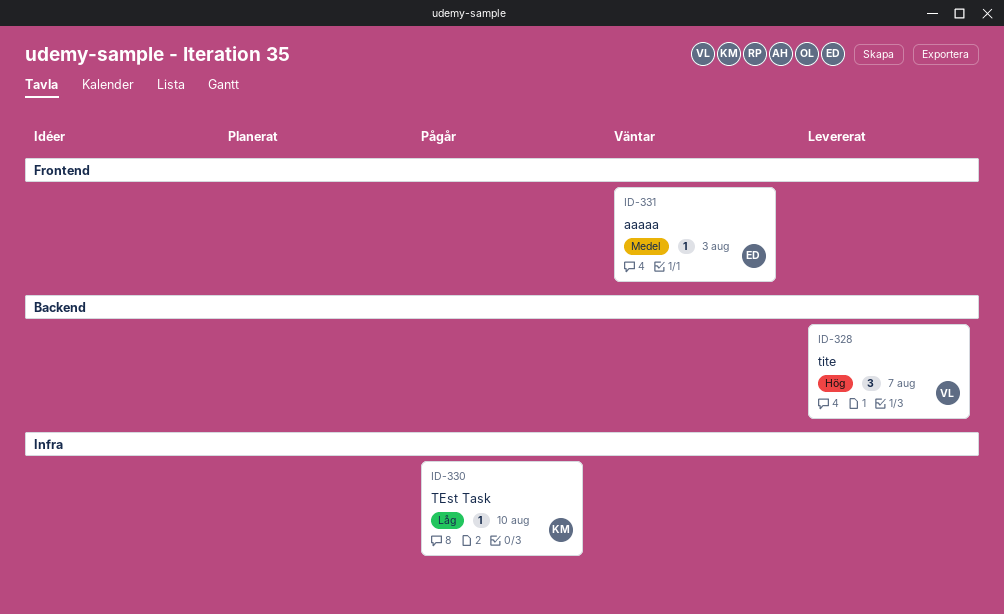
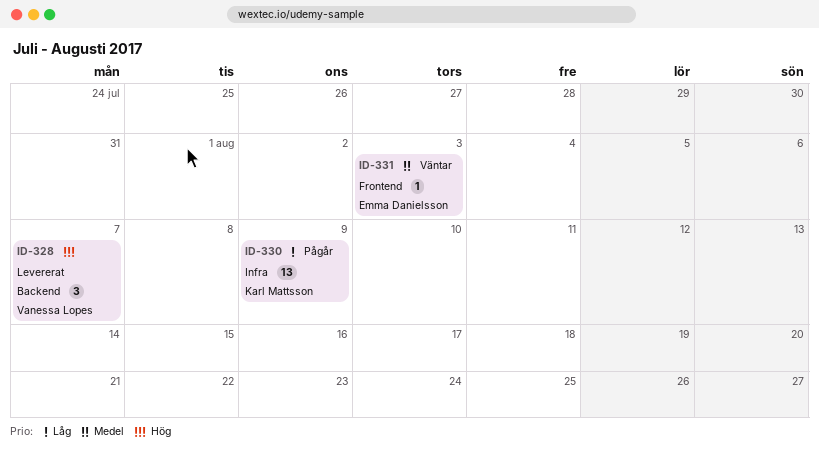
ID-330, estimate: 1 -> 13
ID-330, due: Aug 10 -> Aug 9

